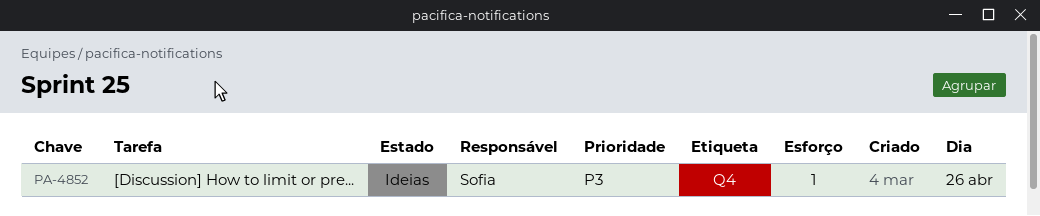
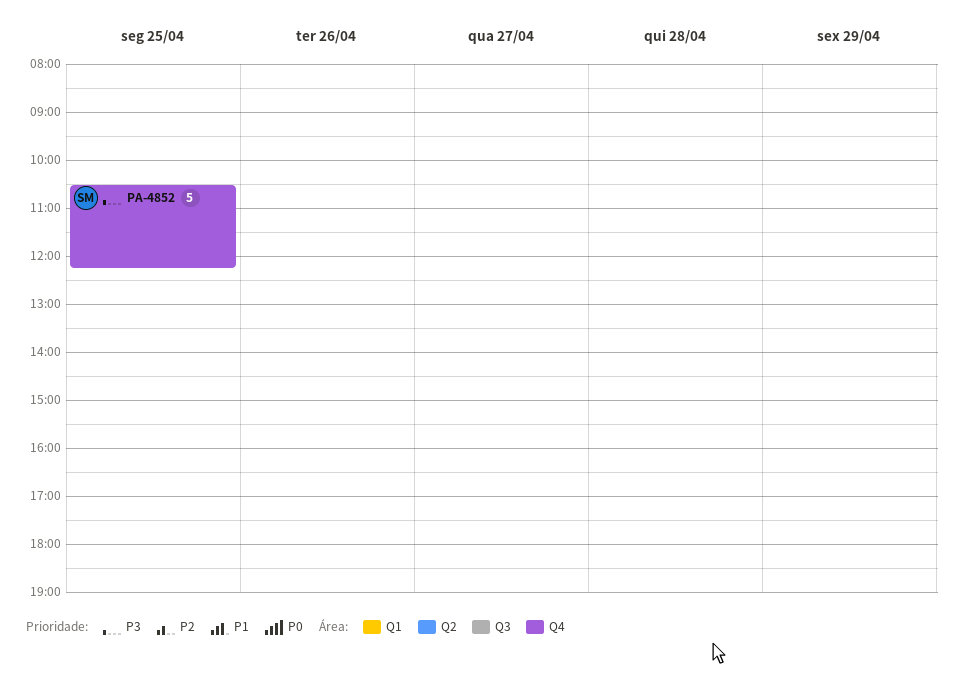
PA-4852, estimate: 1 -> 5
PA-4852, day: Apr 26 -> Apr 25

